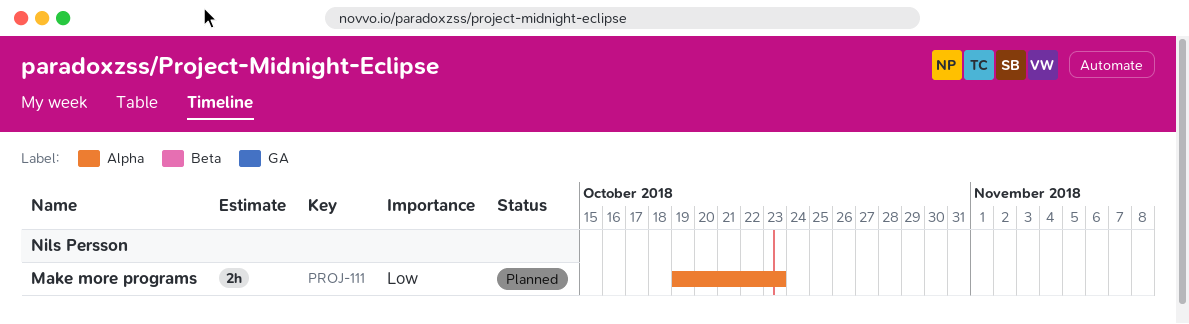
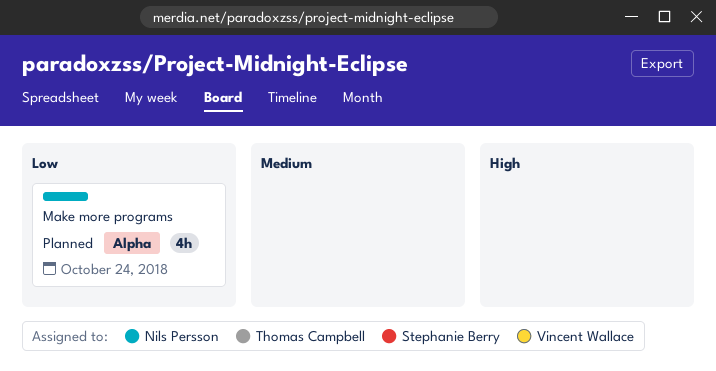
Make more programs, estimate: 2h -> 4h
Make more programs, due: Oct 23 -> Oct 24

